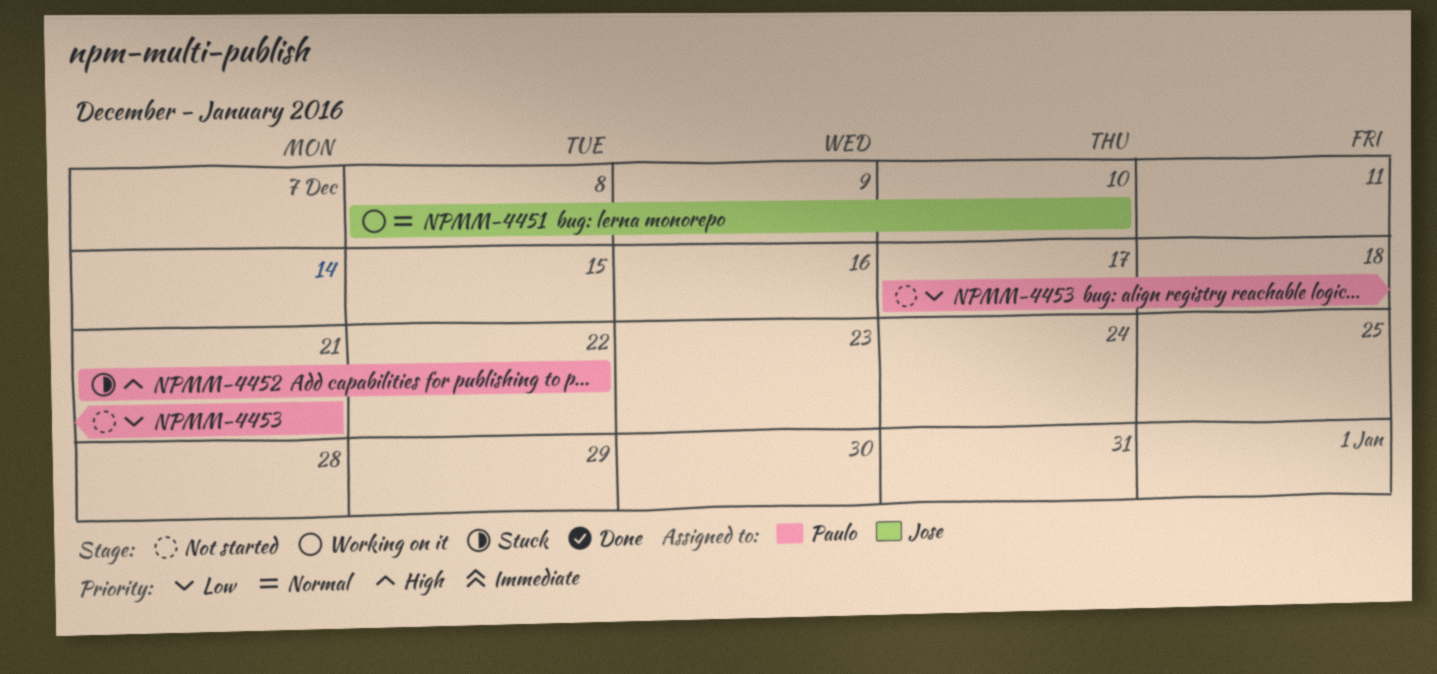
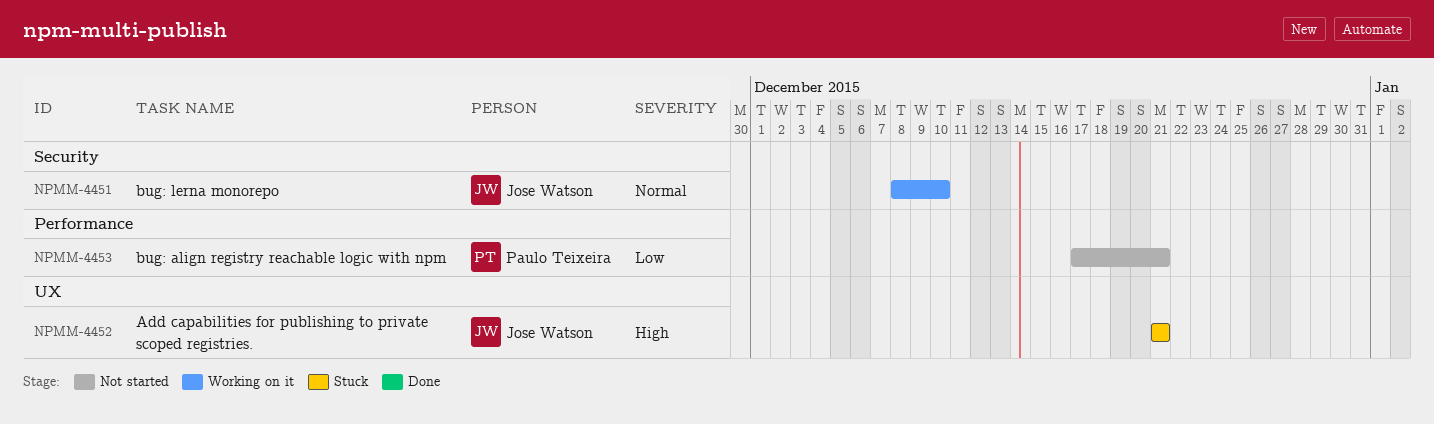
NPMM-4452, owner: Paulo Teixeira -> Jose Watson
NPMM-4452, due: Dec 22 -> Dec 21

